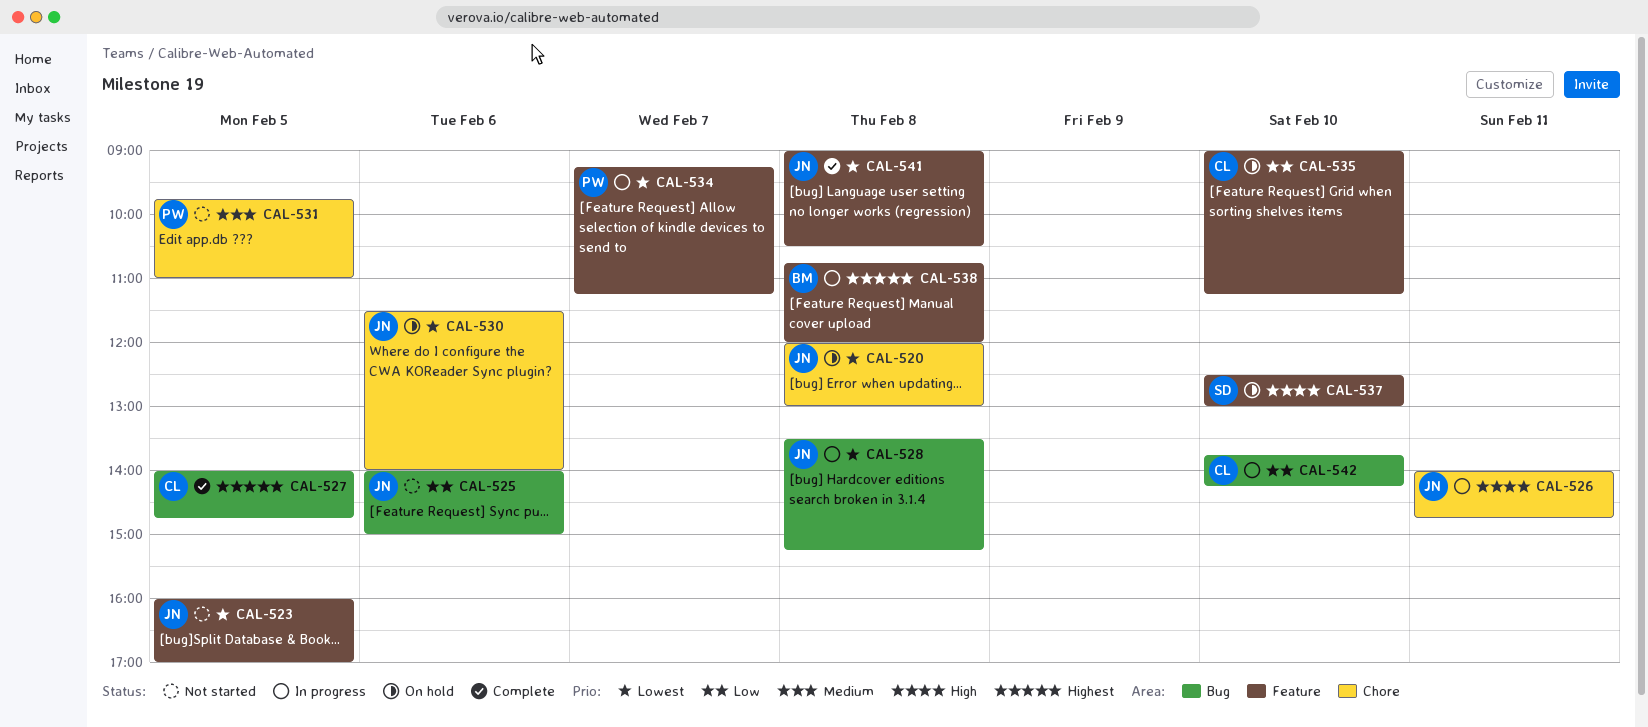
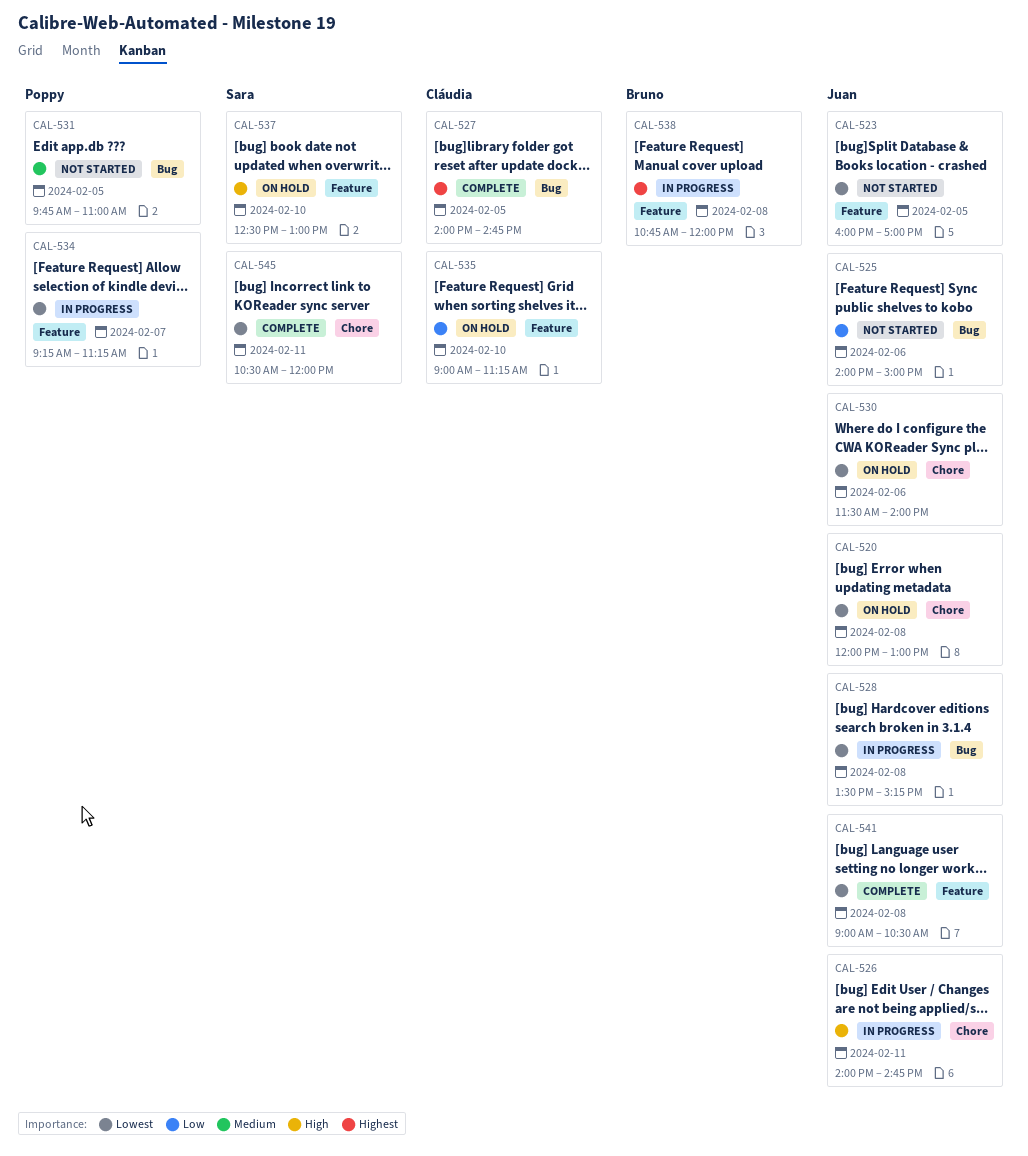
CAL-531, label: Chore -> Bug
CAL-542: present -> none
CAL-545: none -> present

